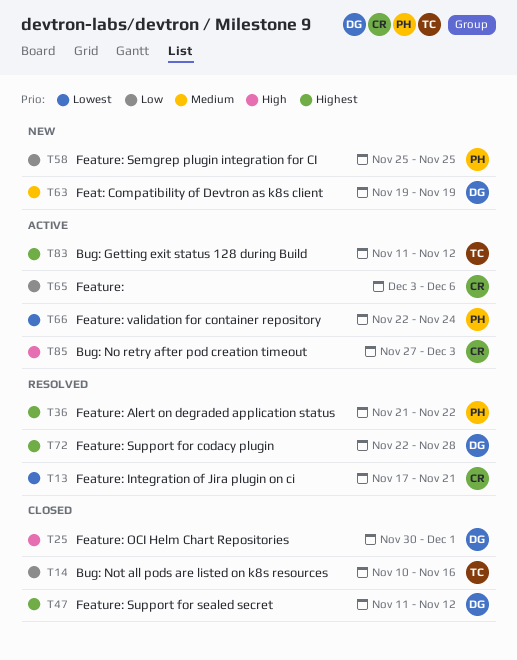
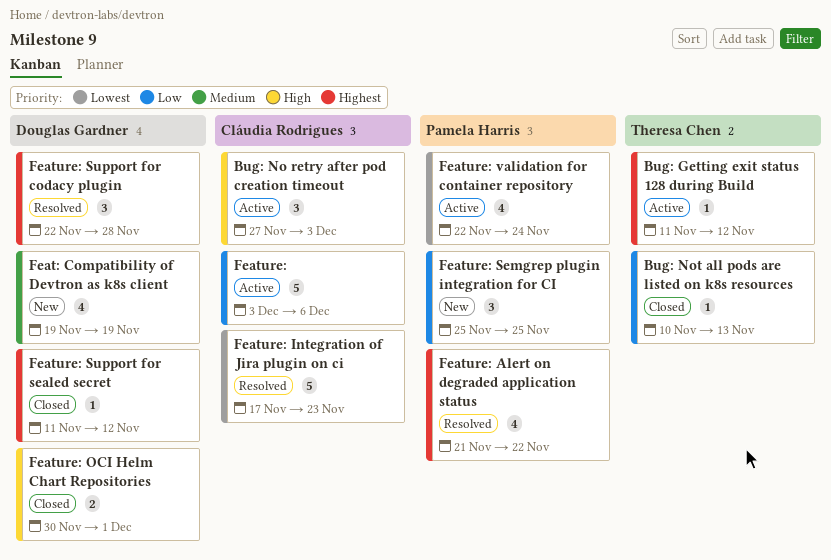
Bug: Not all pods are listed on k8s resources, due: Nov 16 -> Nov 13
Feature: Integration of Jira plugin on ci, due: Nov 21 -> Nov 23

